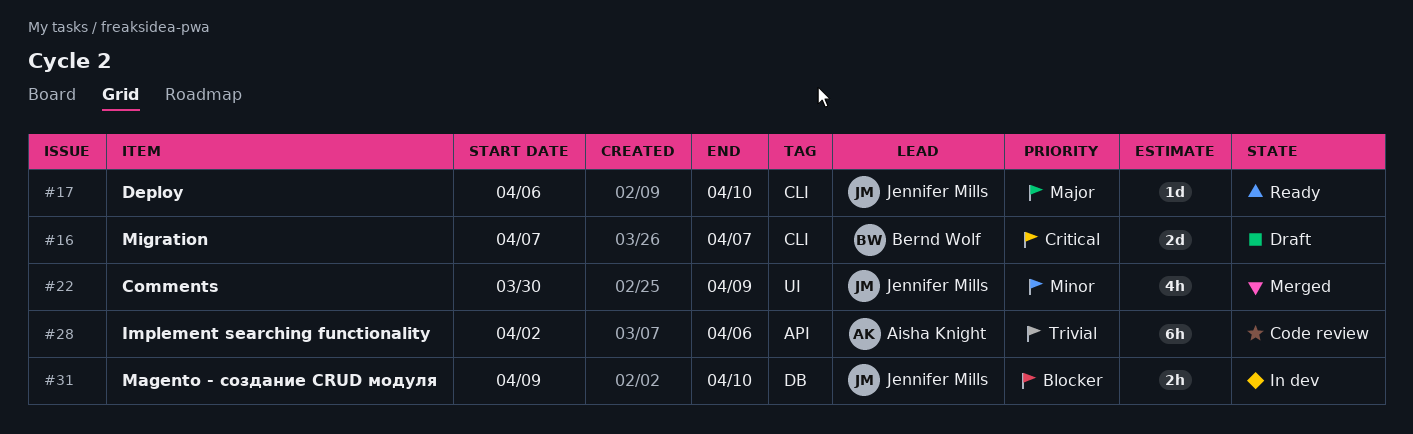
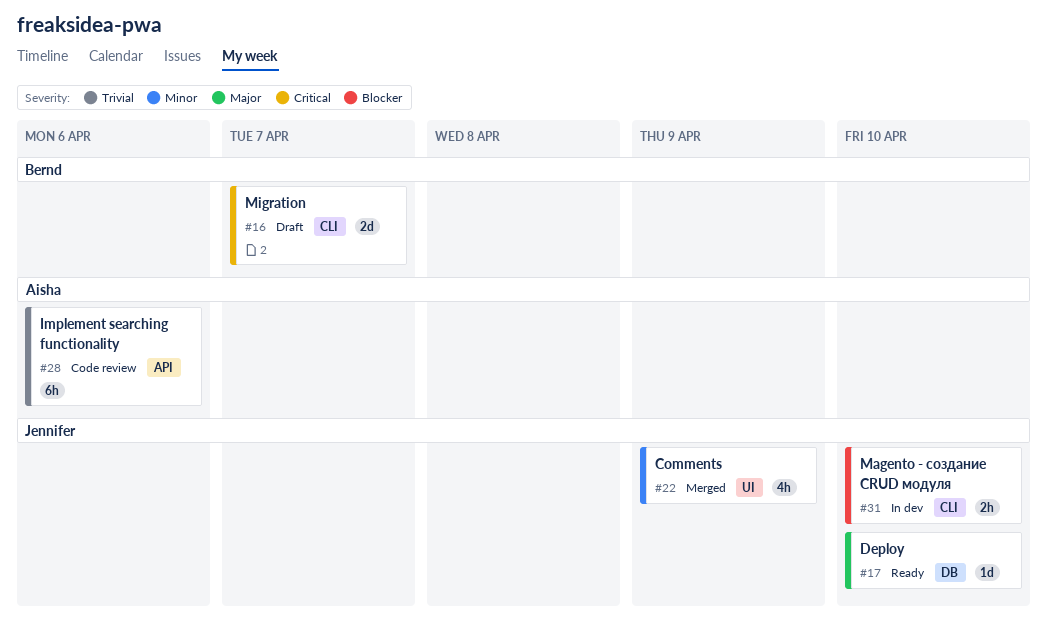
#17, label: CLI -> DB
#31, label: DB -> CLI

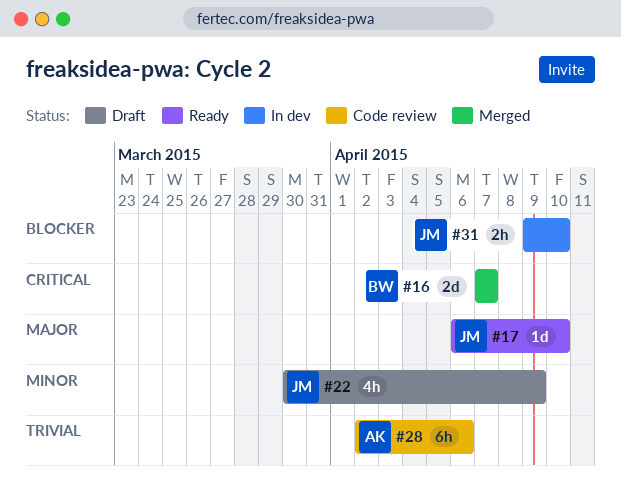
#16, status: Draft -> Merged
#22, status: Merged -> Draft

